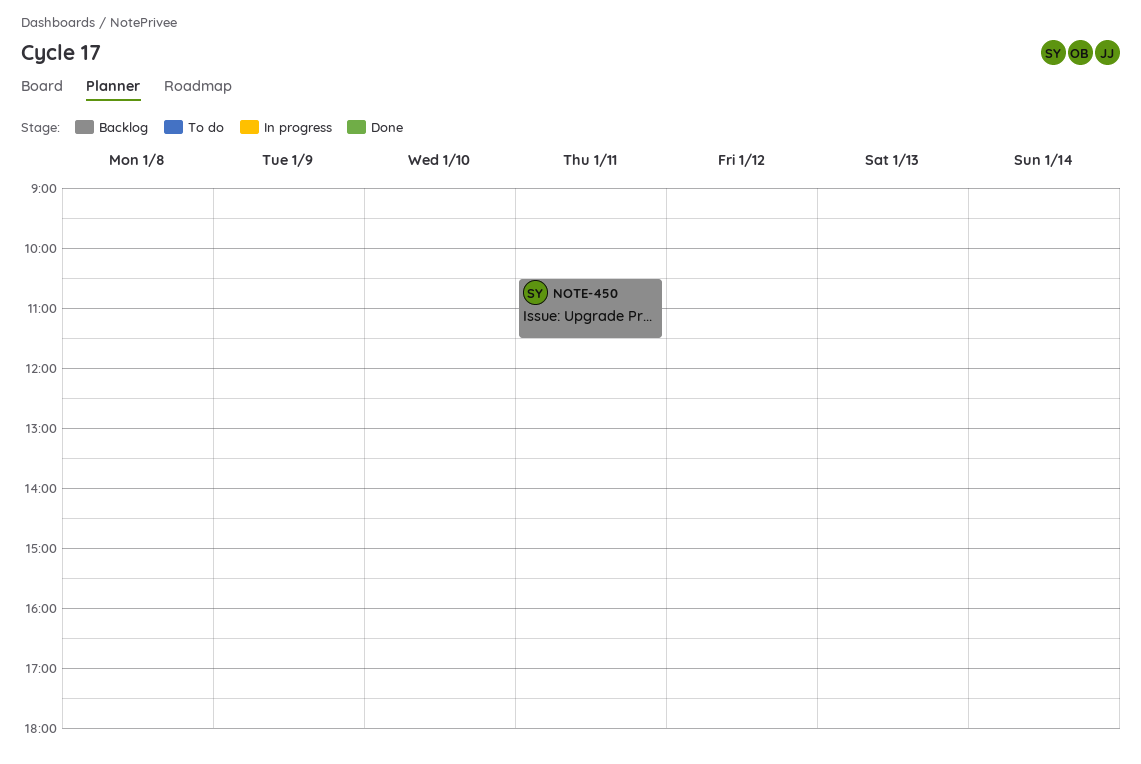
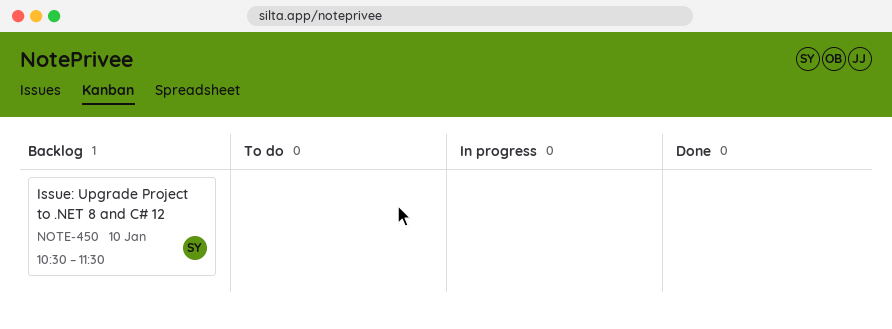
NOTE-450, day: Jan 11 -> Jan 10

